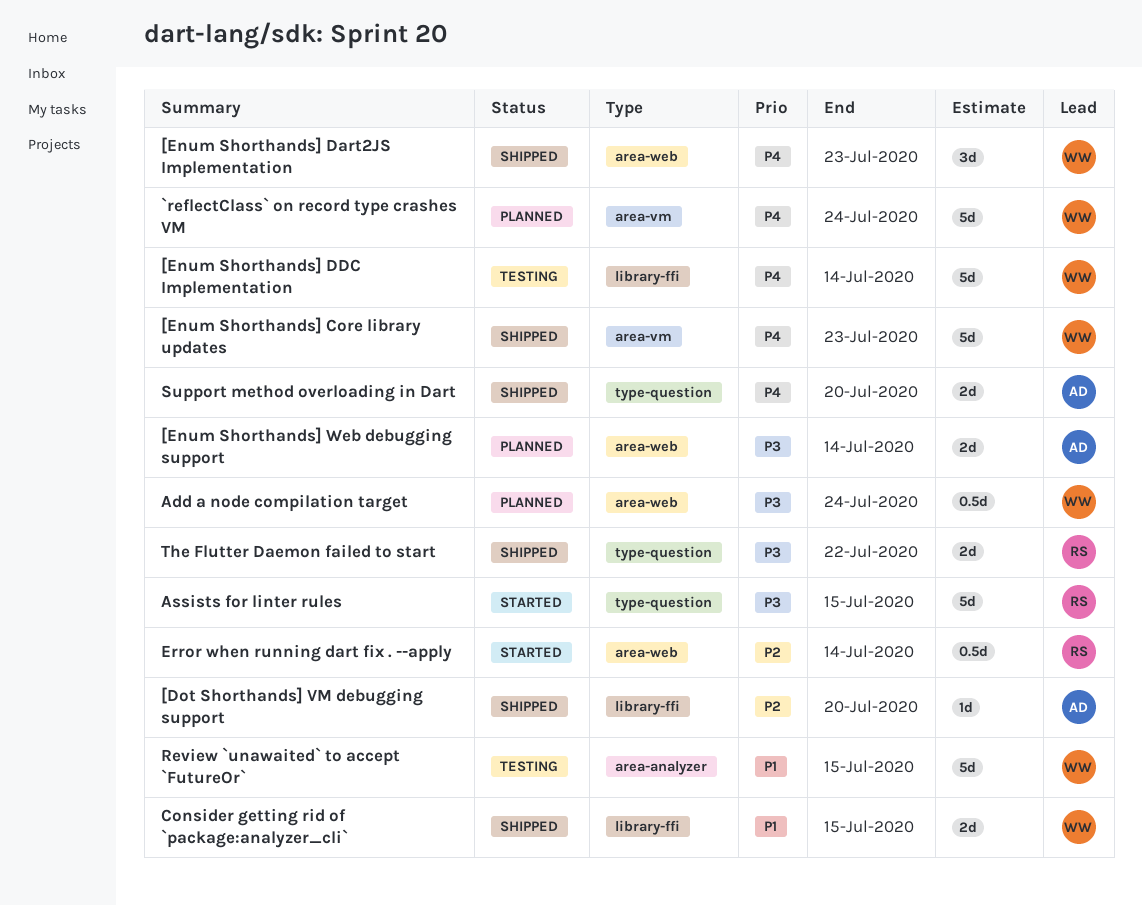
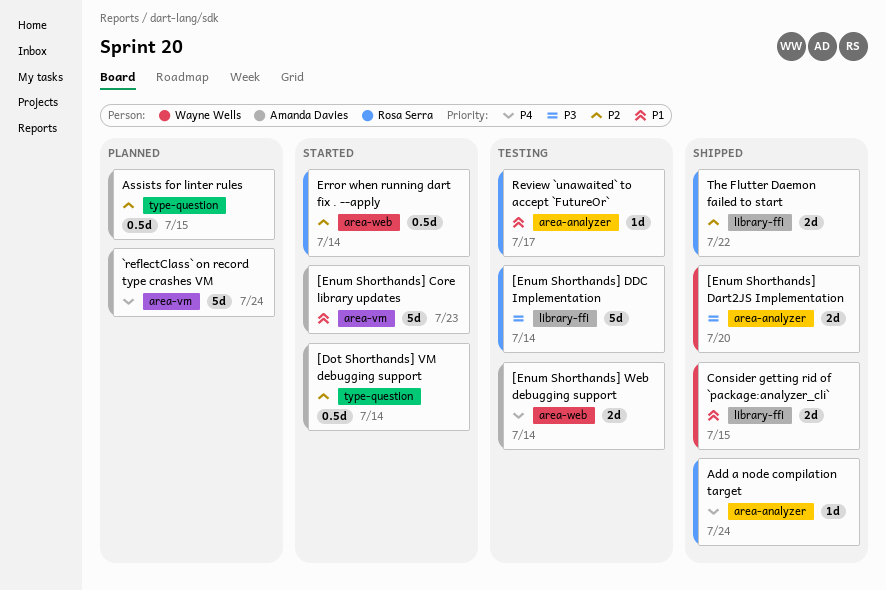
[Dot Shorthands] VM debugging support, status: Shipped -> Started
[Dot Shorthands] VM debugging support, label: library-ffi -> type-question
[Dot Shorthands] VM debugging support, estimate: 1d -> 0.5d
[Dot Shorthands] VM debugging support, due: Jul 20 -> Jul 14
[Enum Shorthands] Core library updates, status: Shipped -> Started
[Enum Shorthands] Core library updates, owner: Wayne Wells -> Amanda Davies
[Enum Shorthands] Core library updates, priority: P4 -> P1
[Enum Shorthands] Dart2JS Implementation, priority: P4 -> P3
[Enum Shorthands] Dart2JS Implementation, label: area-web -> area-analyzer
[Enum Shorthands] Dart2JS Implementation, estimate: 3d -> 2d
[Enum Shorthands] Dart2JS Implementation, due: Jul 23 -> Jul 20
[Enum Shorthands] DDC Implementation, owner: Wayne Wells -> Rosa Serra
[Enum Shorthands] DDC Implementation, priority: P4 -> P3
[Enum Shorthands] Web debugging support, status: Planned -> Testing
[Enum Shorthands] Web debugging support, priority: P3 -> P4
`reflectClass` on record type crashes VM, owner: Wayne Wells -> Amanda Davies
Add a node compilation target, status: Planned -> Shipped
Add a node compilation target, owner: Wayne Wells -> Rosa Serra
Add a node compilation target, priority: P3 -> P4
Add a node compilation target, label: area-web -> area-analyzer
Add a node compilation target, estimate: 0.5d -> 1d
Assists for linter rules, status: Started -> Planned
Assists for linter rules, owner: Rosa Serra -> Amanda Davies
Assists for linter rules, priority: P3 -> P2
Assists for linter rules, estimate: 5d -> 0.5d
Review `unawaited` to accept `FutureOr`, owner: Wayne Wells -> Rosa Serra
Review `unawaited` to accept `FutureOr`, estimate: 5d -> 1d
Review `unawaited` to accept `FutureOr`, due: Jul 15 -> Jul 17
Support method overloading in Dart: present -> none
The Flutter Daemon failed to start, priority: P3 -> P2
The Flutter Daemon failed to start, label: type-question -> library-ffi

